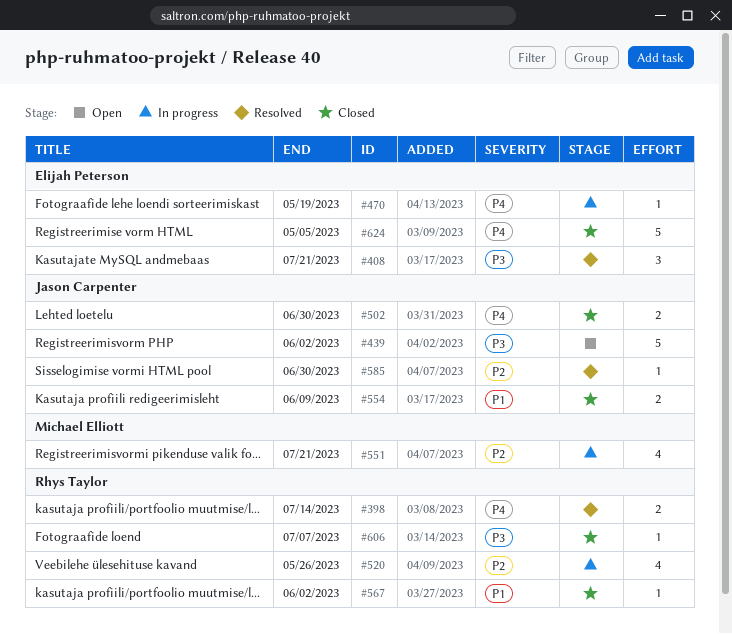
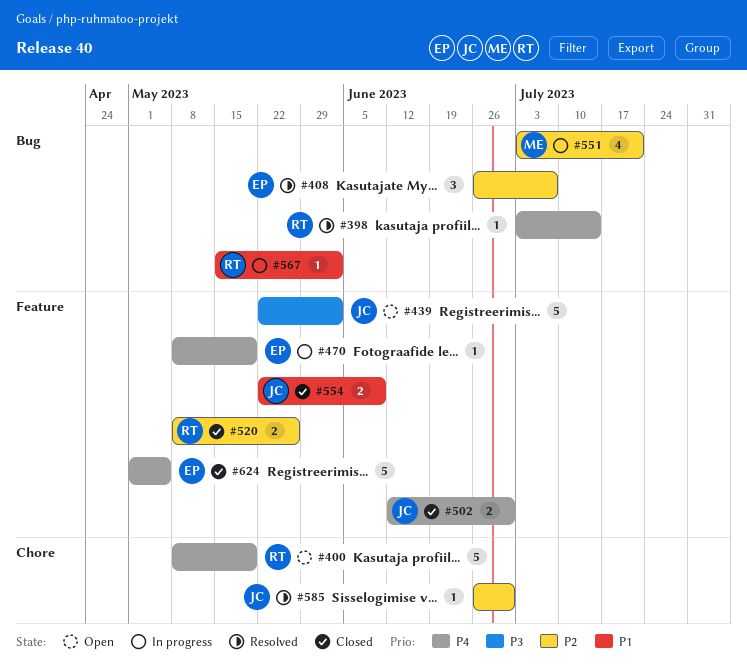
#398, estimate: 2 -> 1
#400: none -> present
#408, priority: P3 -> P2
#408, due: Jul 21 -> Jul 7
#520, status: In progress -> Closed
#520, estimate: 4 -> 2
#567, status: Closed -> In progress
#606: present -> none

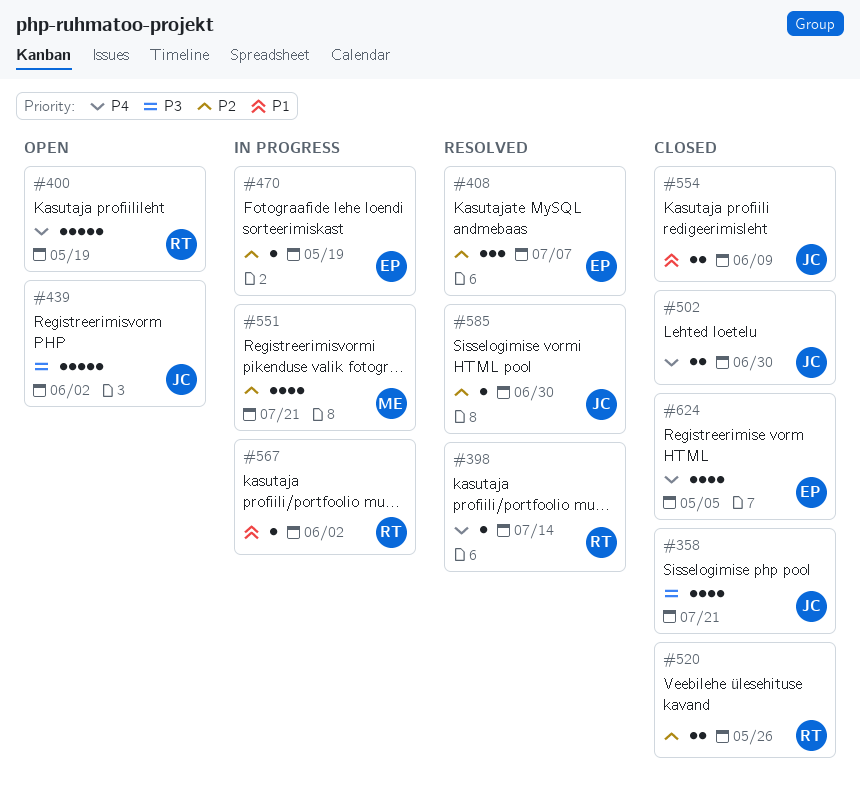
#358: none -> present
#470, priority: P4 -> P2
#624, estimate: 5 -> 4

